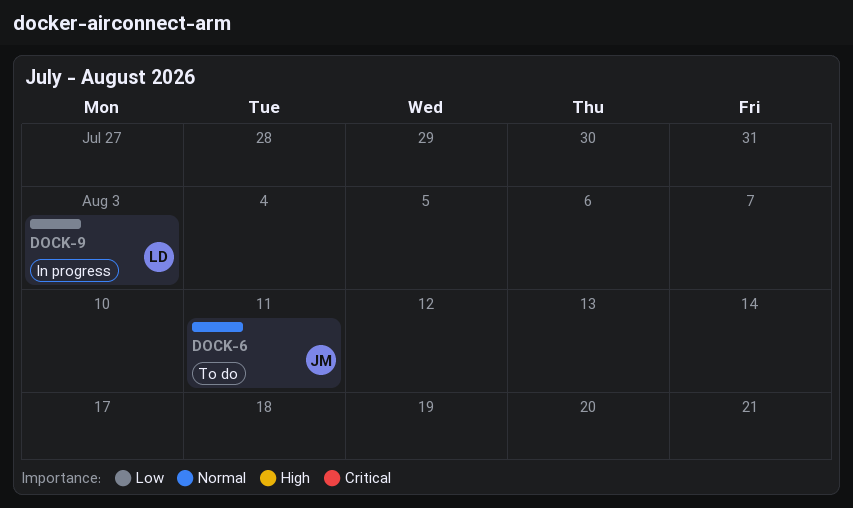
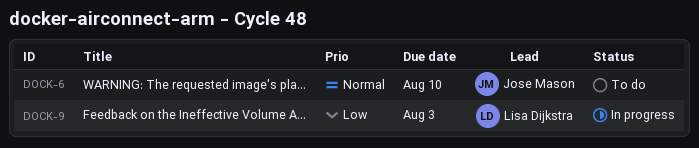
DOCK-6, due: Aug 11 -> Aug 10

